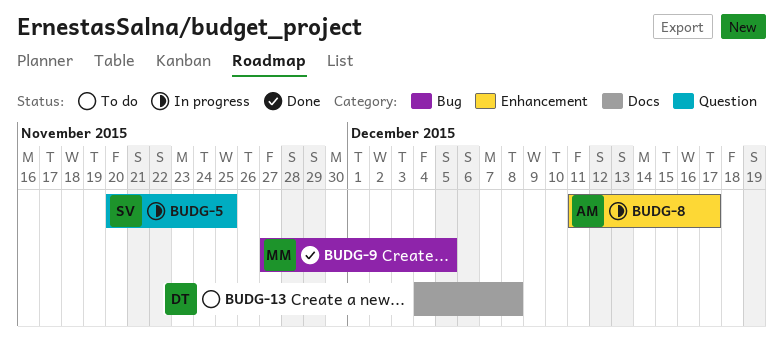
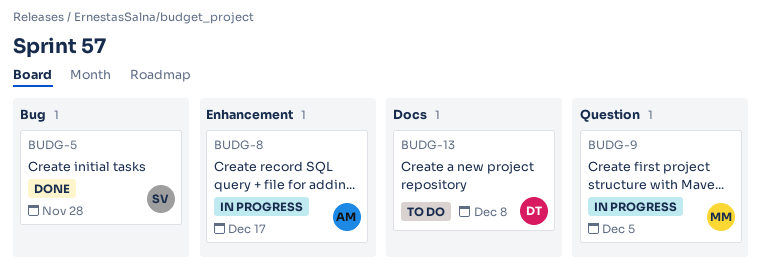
BUDG-5, status: In progress -> Done
BUDG-5, label: Question -> Bug
BUDG-5, due: Nov 25 -> Nov 28
BUDG-9, status: Done -> In progress
BUDG-9, label: Bug -> Question

